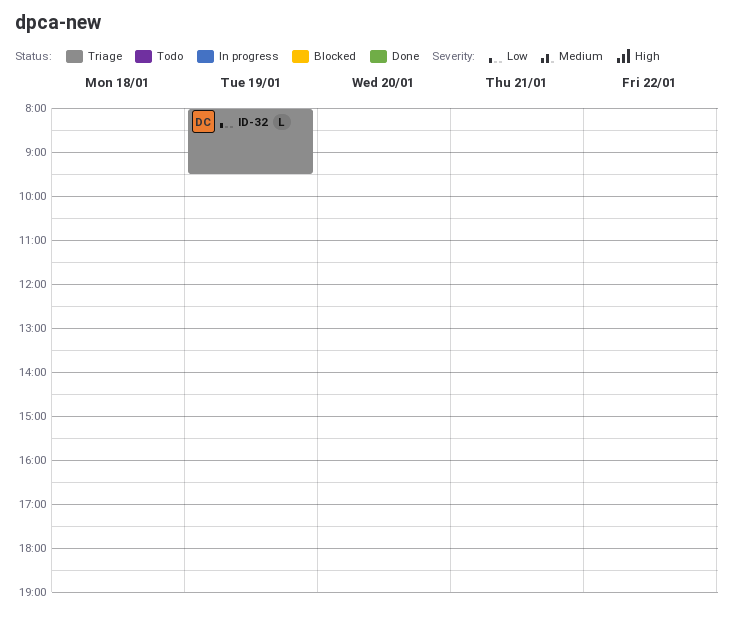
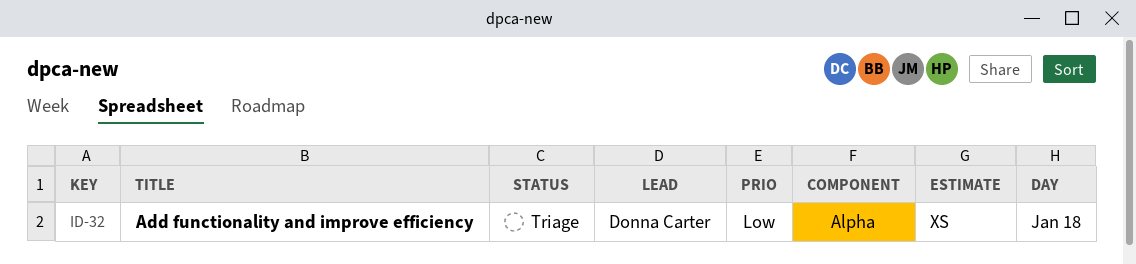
ID-32, estimate: L -> XS
ID-32, day: Jan 19 -> Jan 18

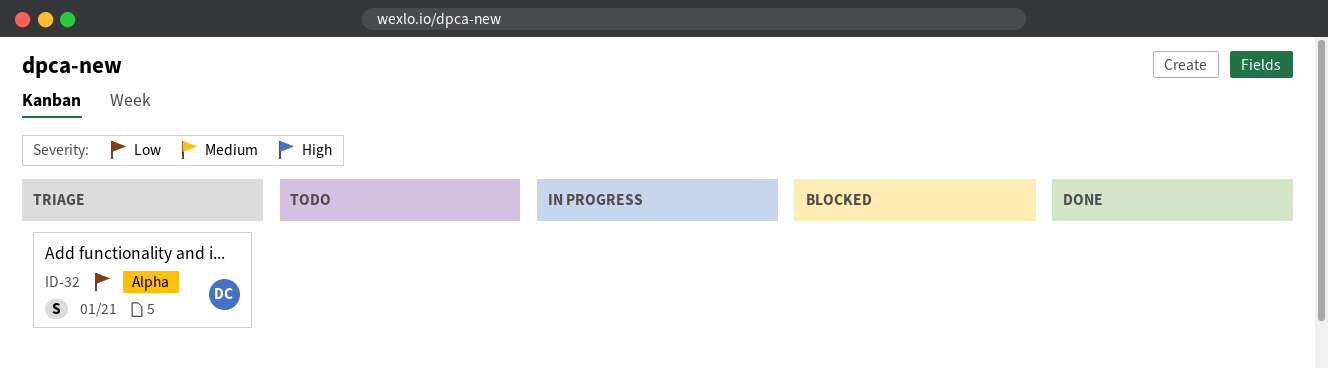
ID-32, estimate: XS -> S
ID-32, day: Jan 18 -> Jan 21

